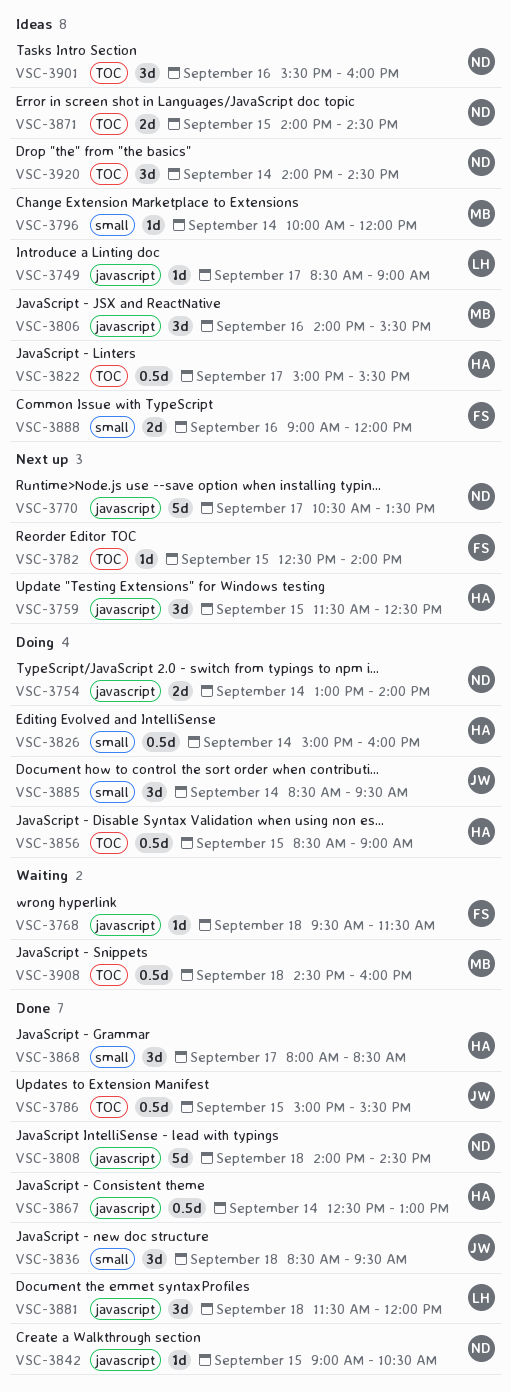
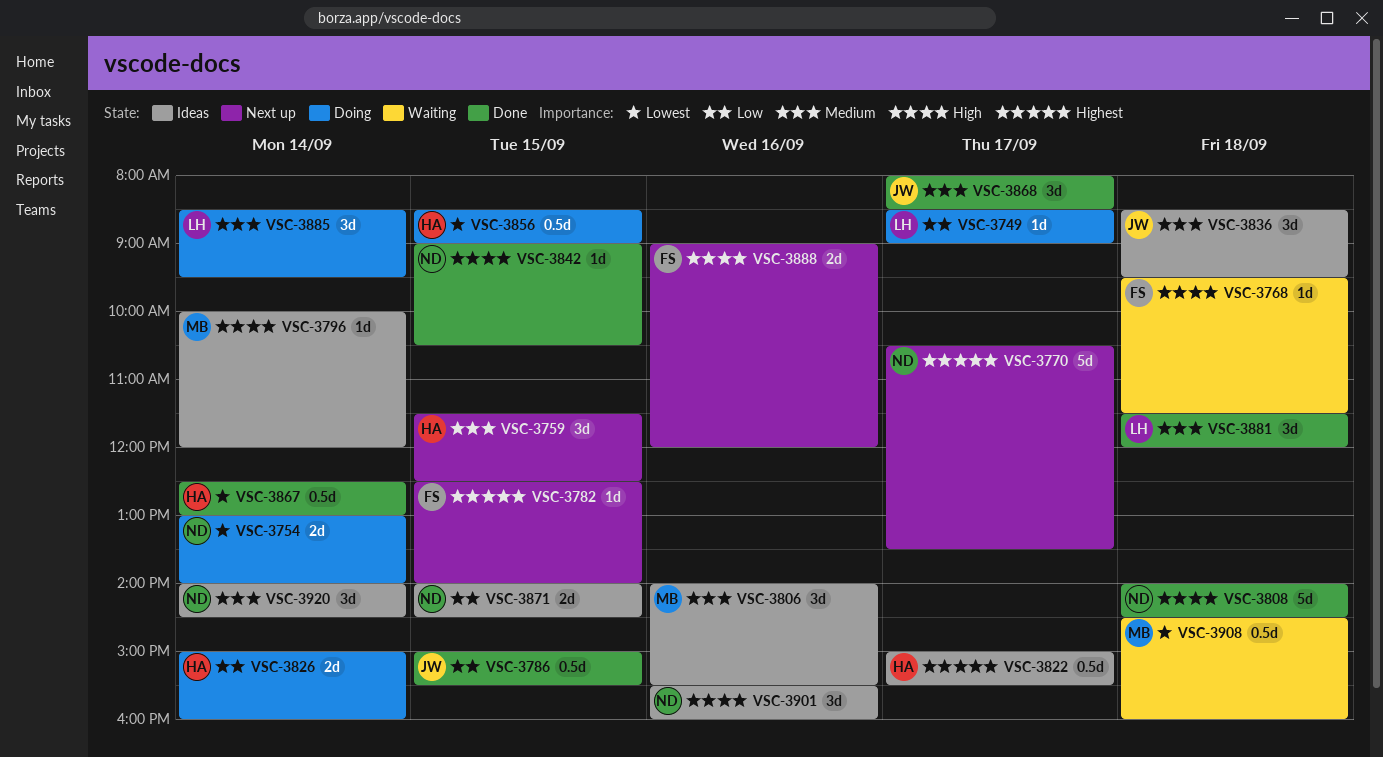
VSC-3749, status: Ideas -> Doing
VSC-3826, estimate: 0.5d -> 2d
VSC-3836, status: Done -> Ideas
VSC-3868, owner: HA -> JW
VSC-3885, owner: JW -> LH
VSC-3888, status: Ideas -> Next up

